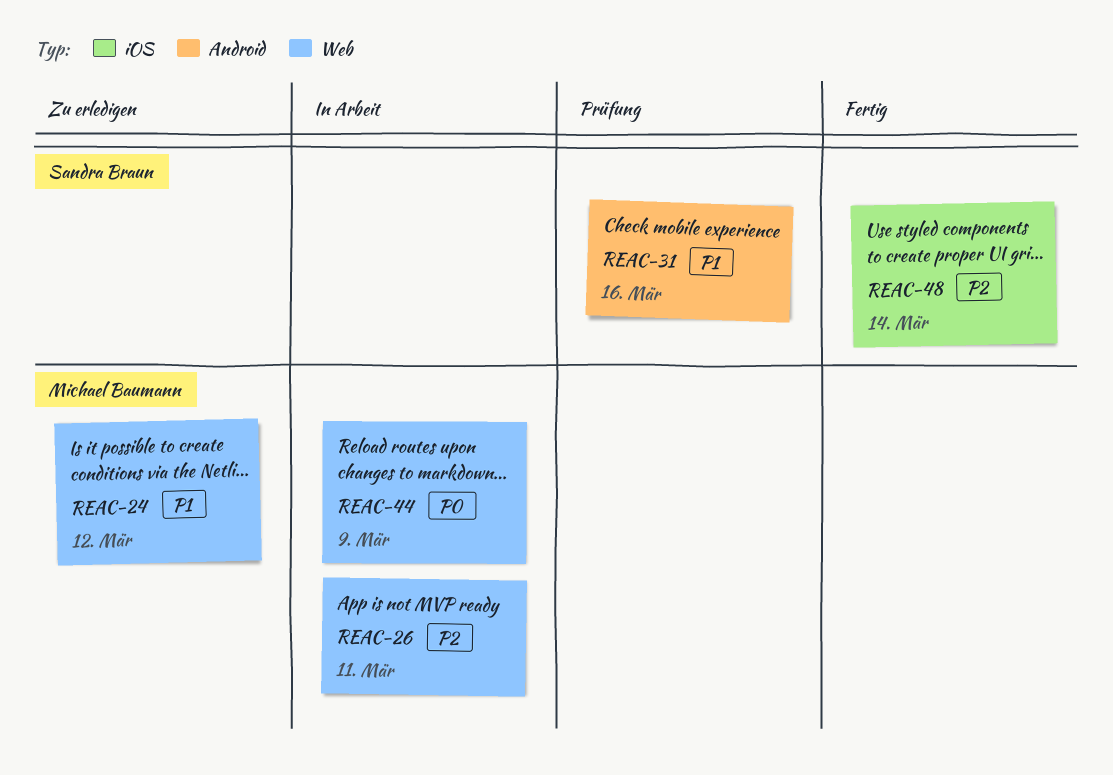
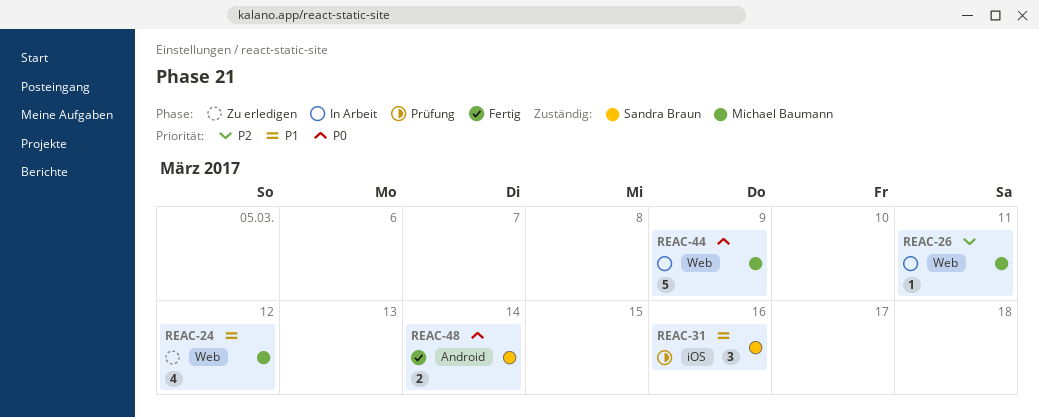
REAC-31, label: Android -> iOS
REAC-48, priority: P2 -> P0
REAC-48, label: iOS -> Android

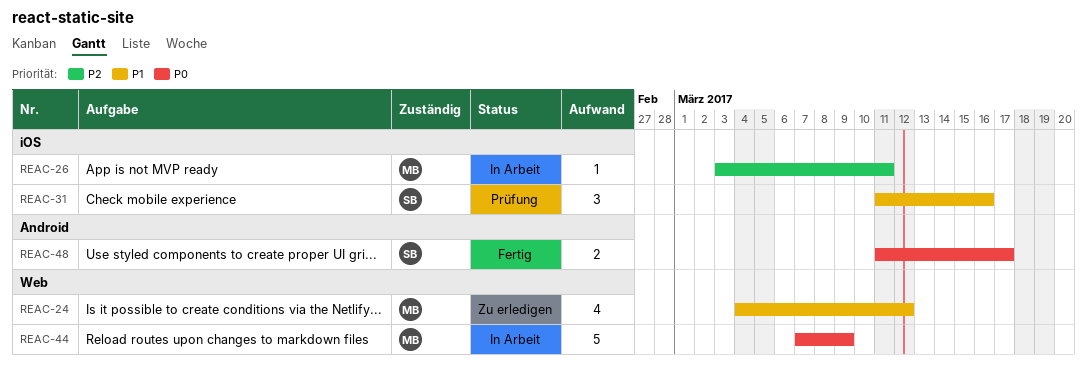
REAC-26, label: Web -> iOS
REAC-48, due: Mar 14 -> Mar 17

